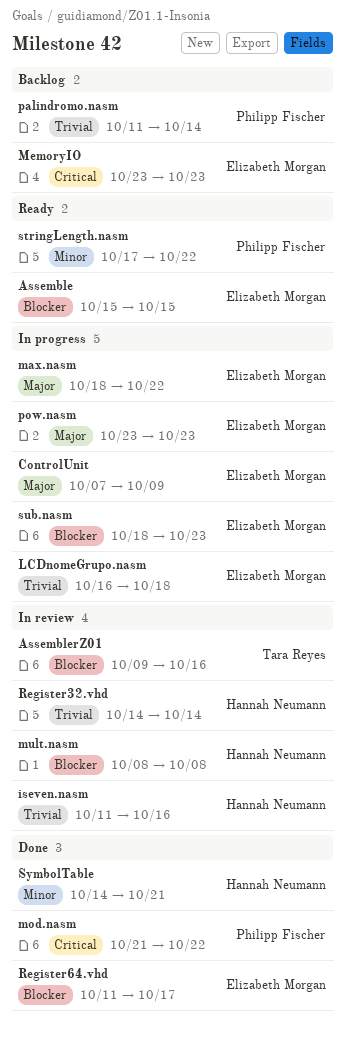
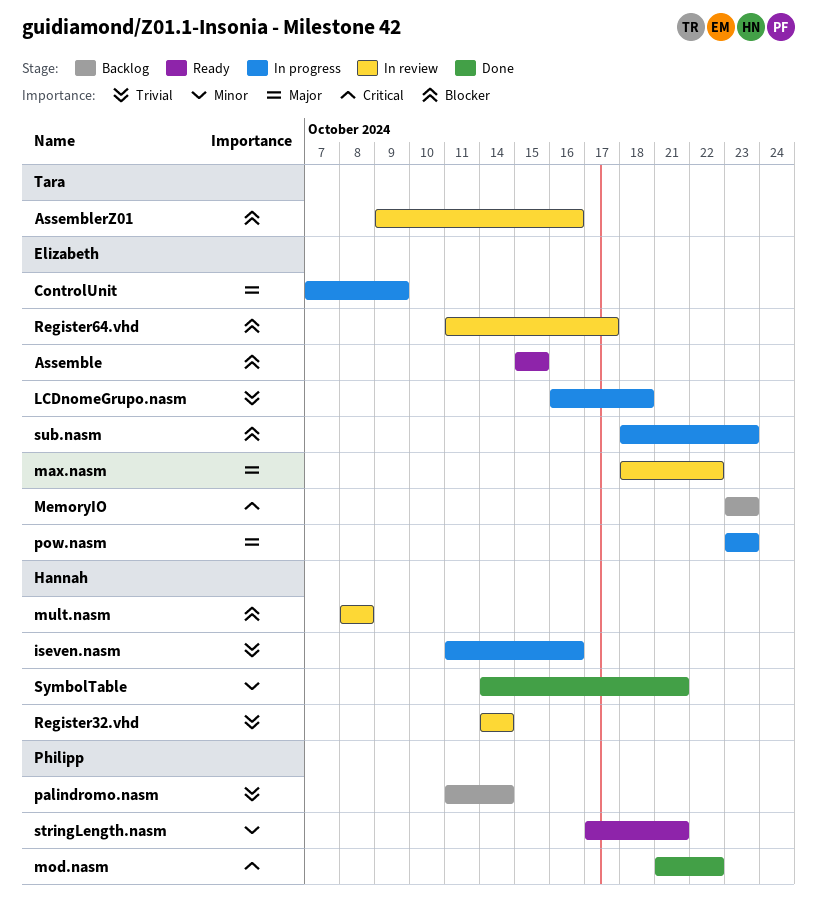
iseven.nasm, status: In review -> In progress
max.nasm, status: In progress -> In review
Register64.vhd, status: Done -> In review
stringLength.nasm, due: Oct 22 -> Oct 21

